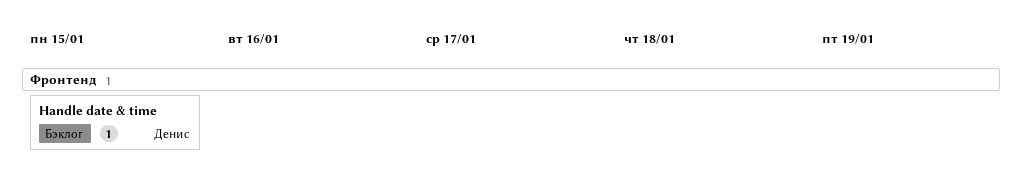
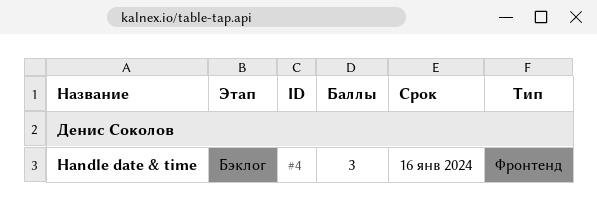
Handle date & time, estimate: 1 -> 3
Handle date & time, due: Jan 15 -> Jan 16

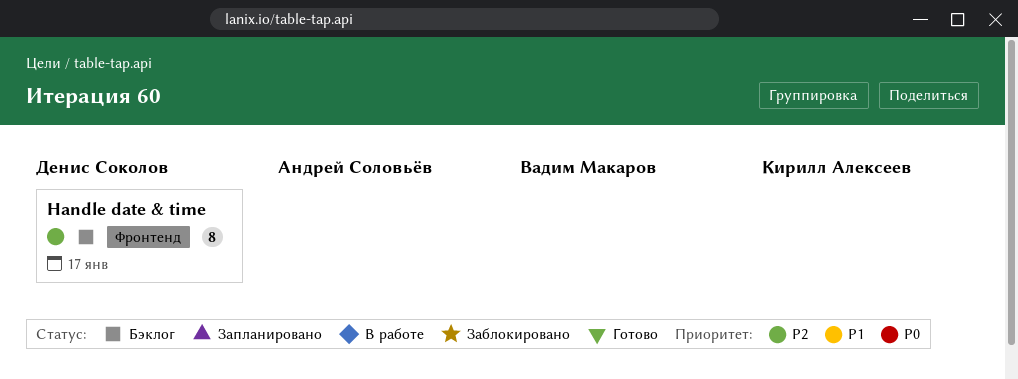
Handle date & time, estimate: 3 -> 8
Handle date & time, due: Jan 16 -> Jan 17

